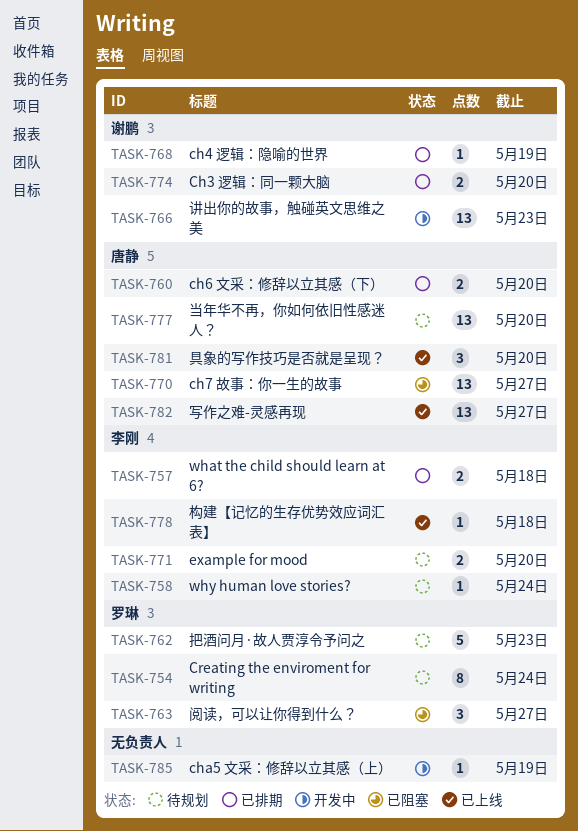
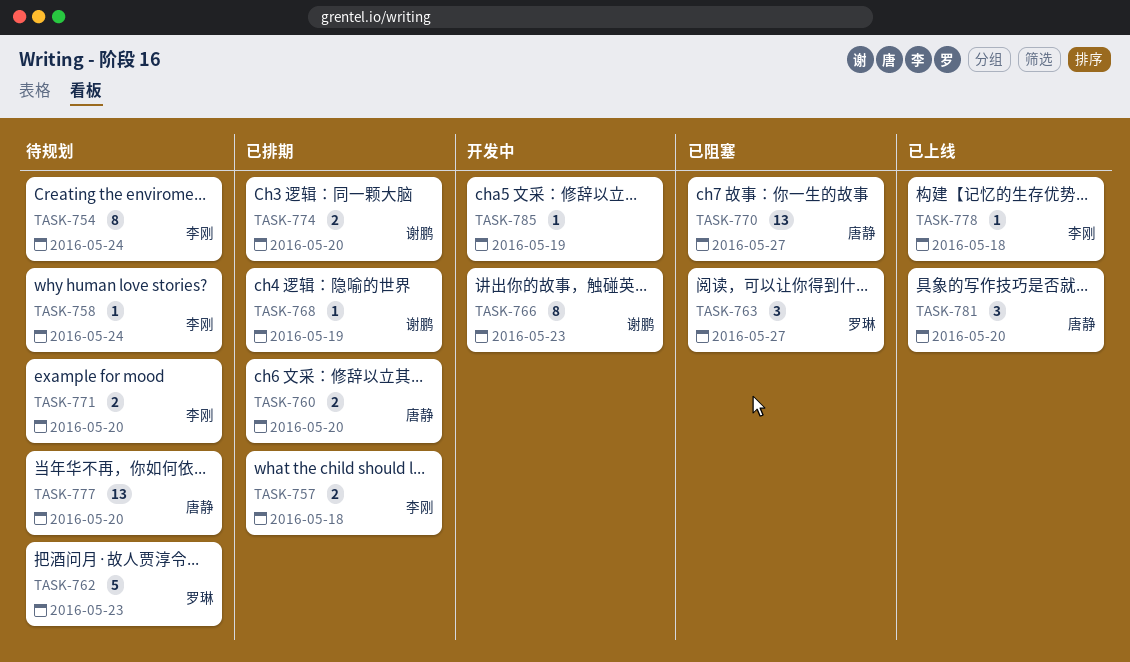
TASK-754, owner: 罗琳 -> 李刚
TASK-766, estimate: 13 -> 8
TASK-782: present -> none

